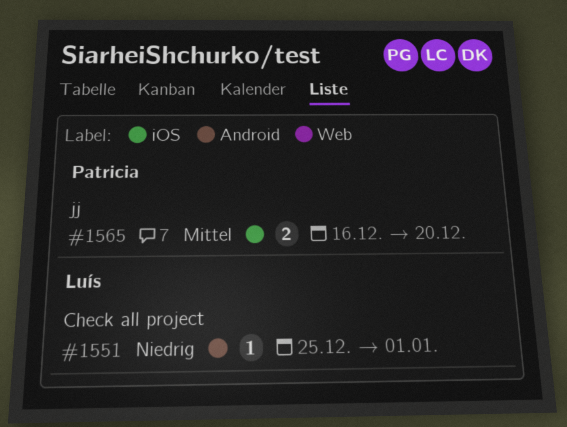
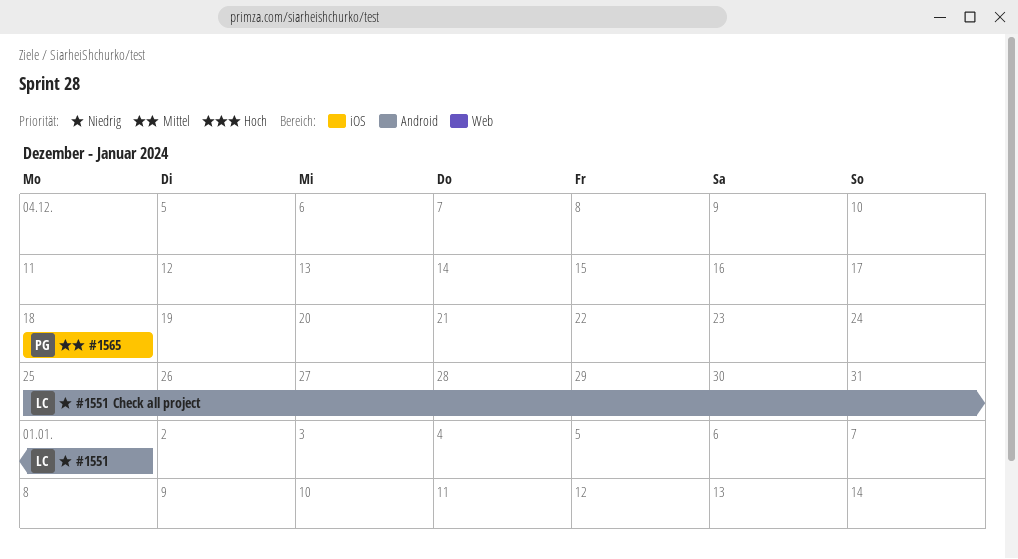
#1565, start: Dec 16 -> Dec 18
#1565, due: Dec 20 -> Dec 18

